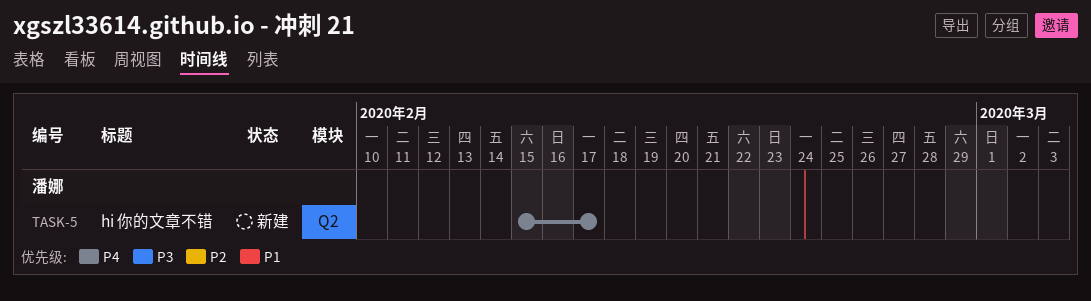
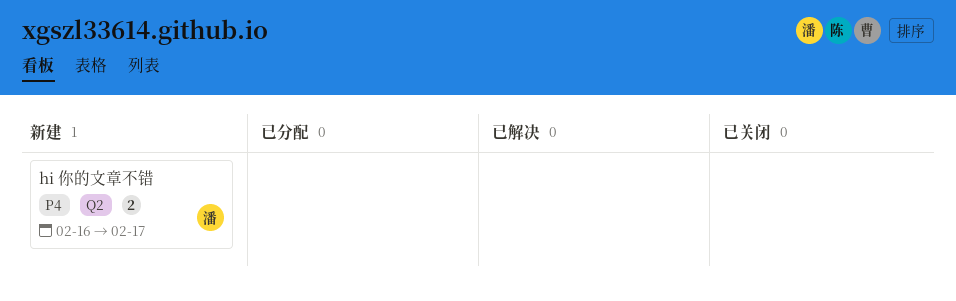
hi 你的文章不错, start: Feb 15 -> Feb 16

